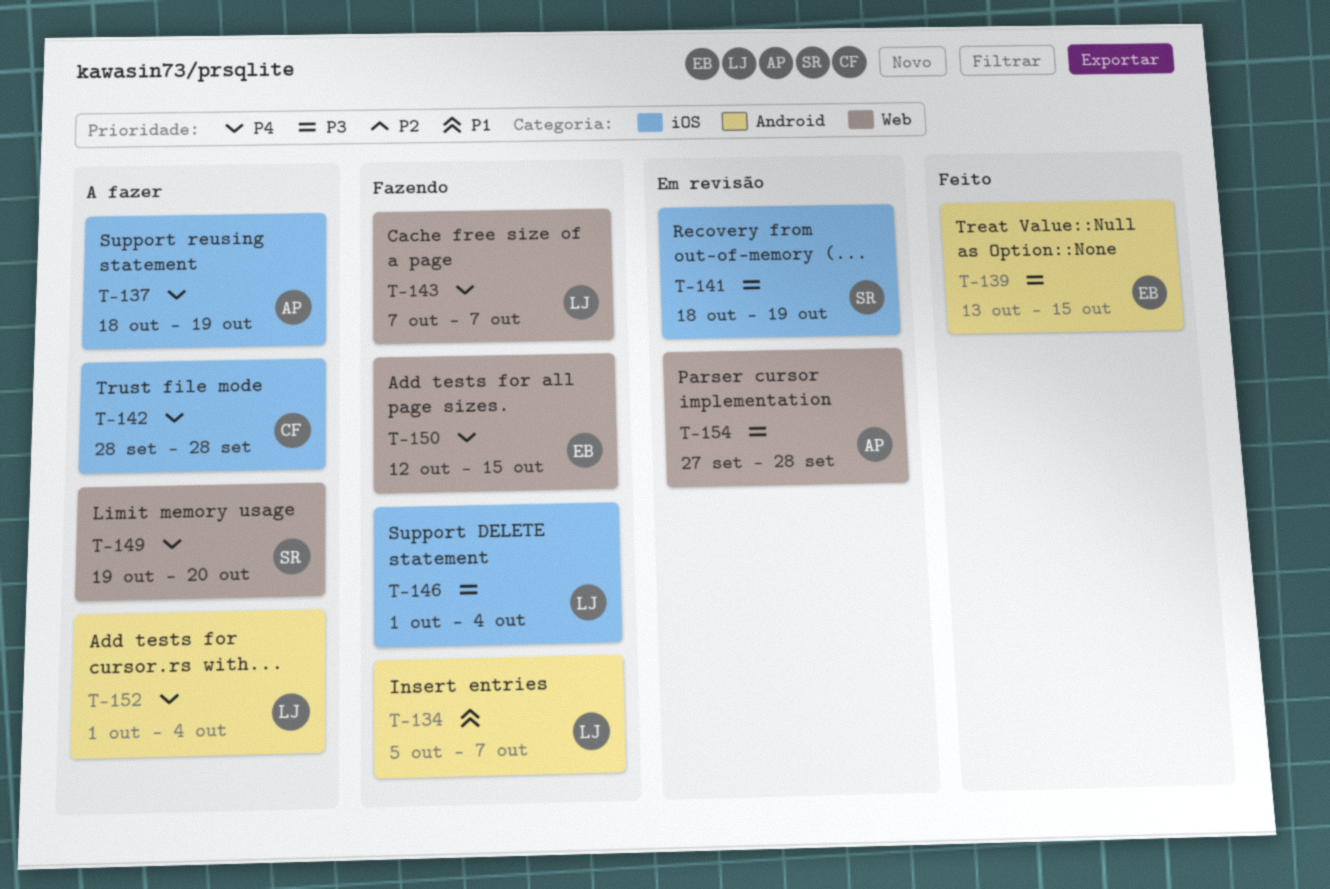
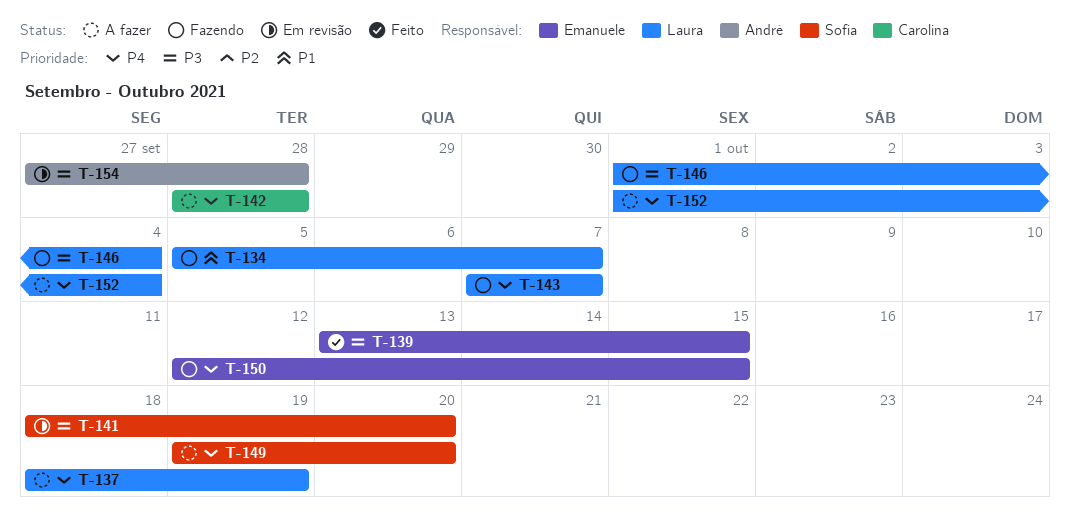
T-137, owner: André -> Laura
T-141, due: Oct 19 -> Oct 20

